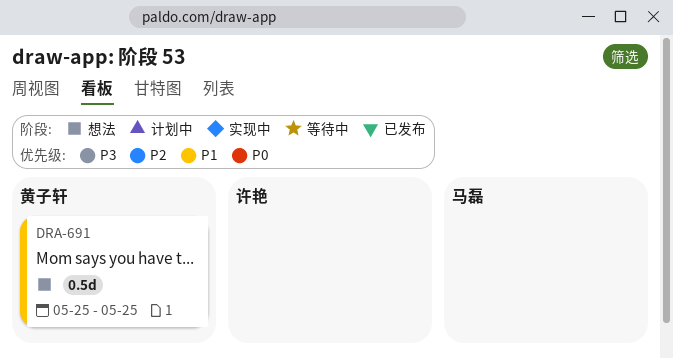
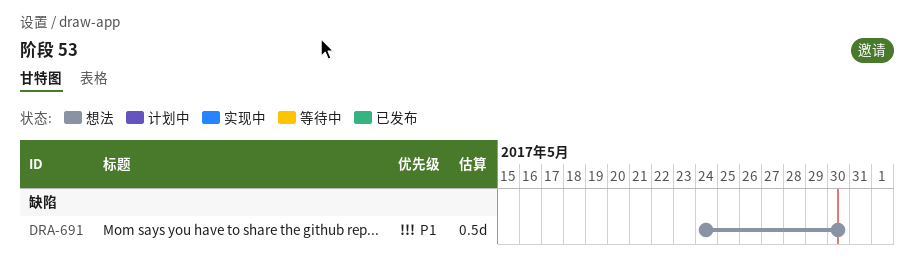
DRA-691, start: May 25 -> May 24
DRA-691, due: May 25 -> May 30

